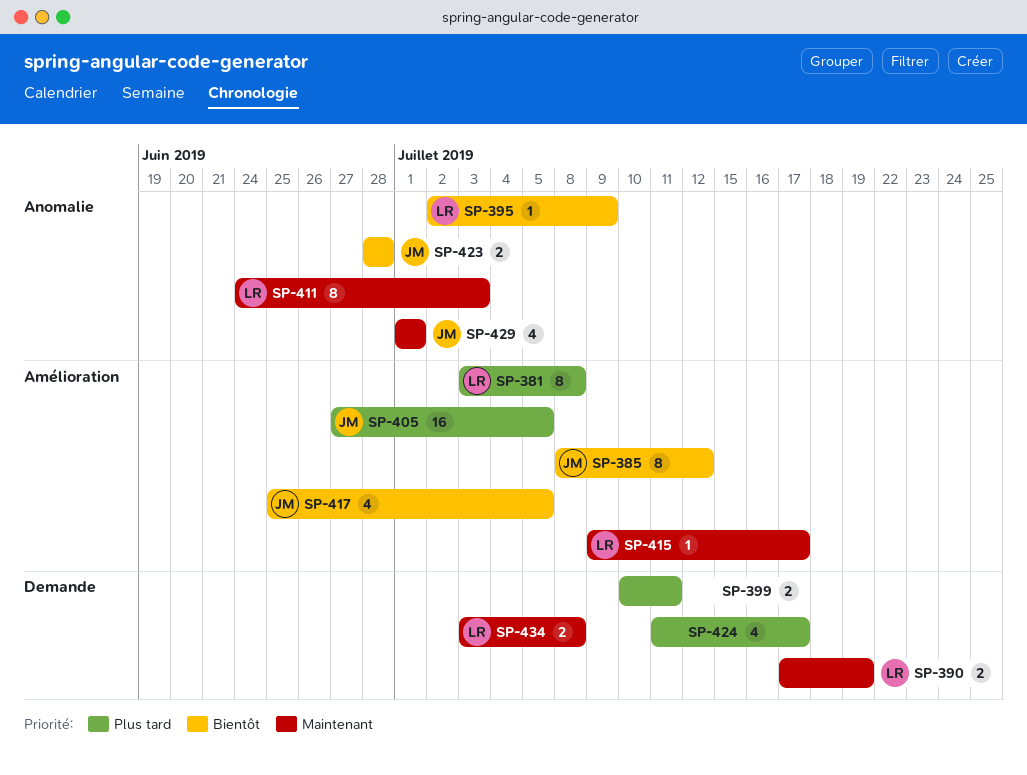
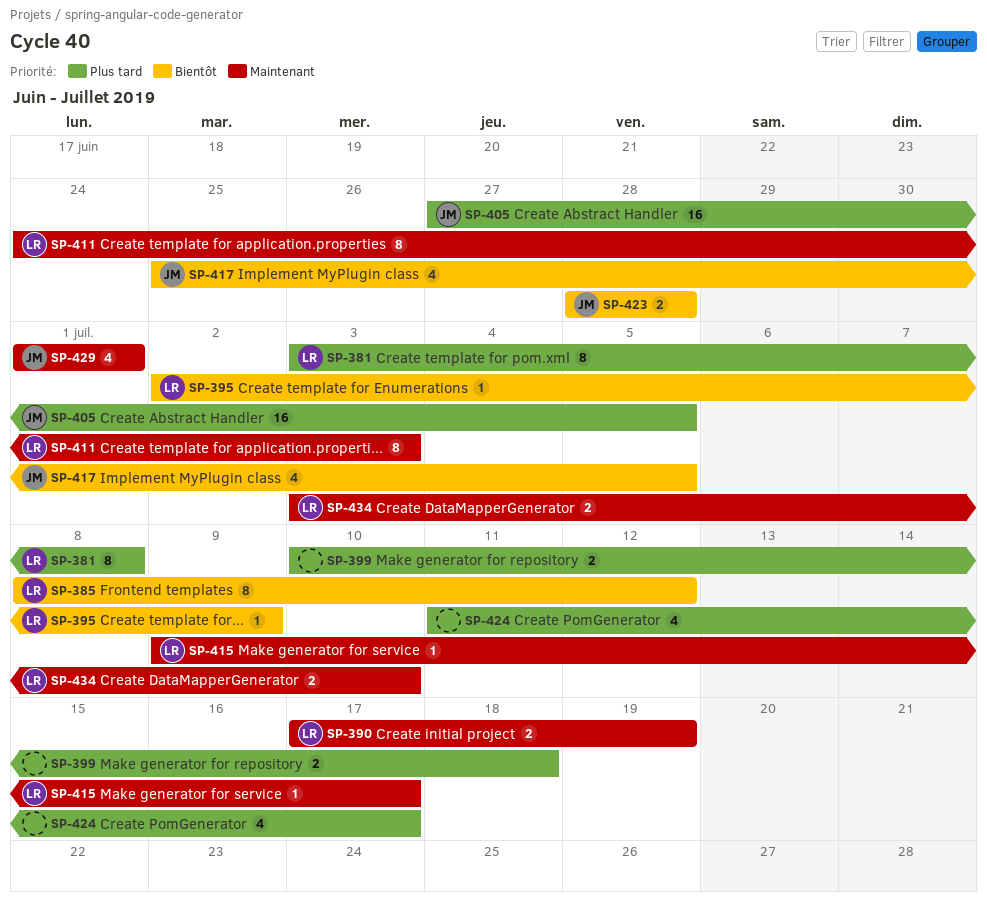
SP-385, owner: JM -> LR
SP-399, due: Jul 11 -> Jul 18
SP-434, due: Jul 8 -> Jul 10

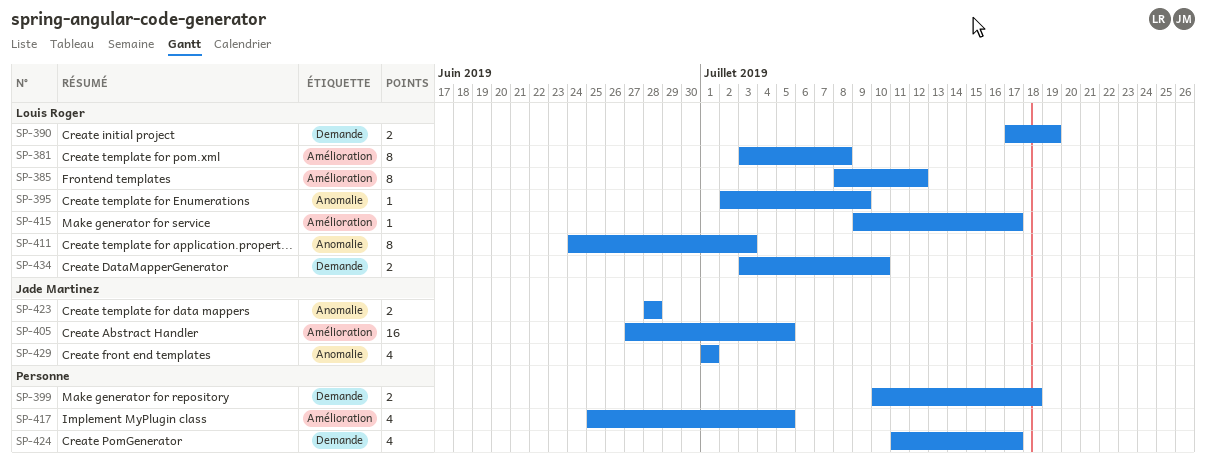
SP-417, owner: Jade Martinez -> none

